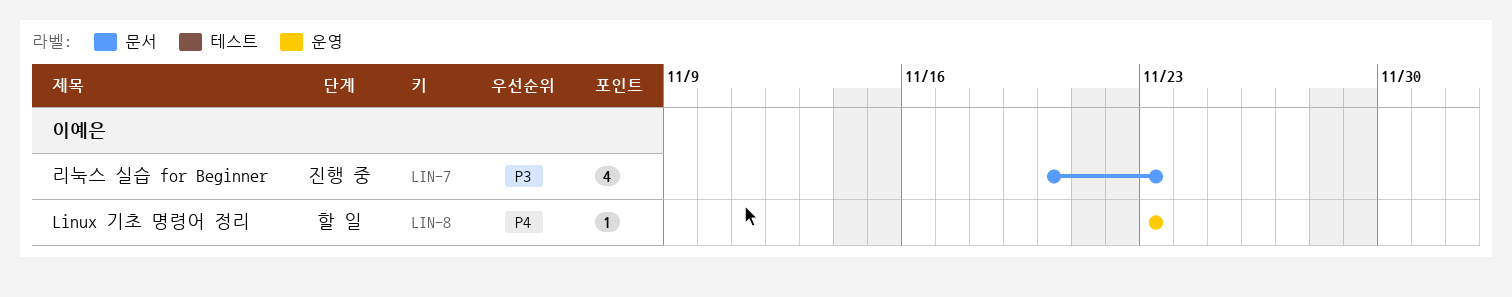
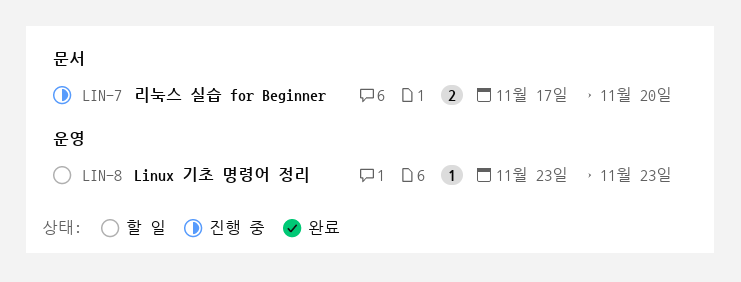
LIN-7, estimate: 4 -> 2
LIN-7, start: Nov 20 -> Nov 17
LIN-7, due: Nov 23 -> Nov 20

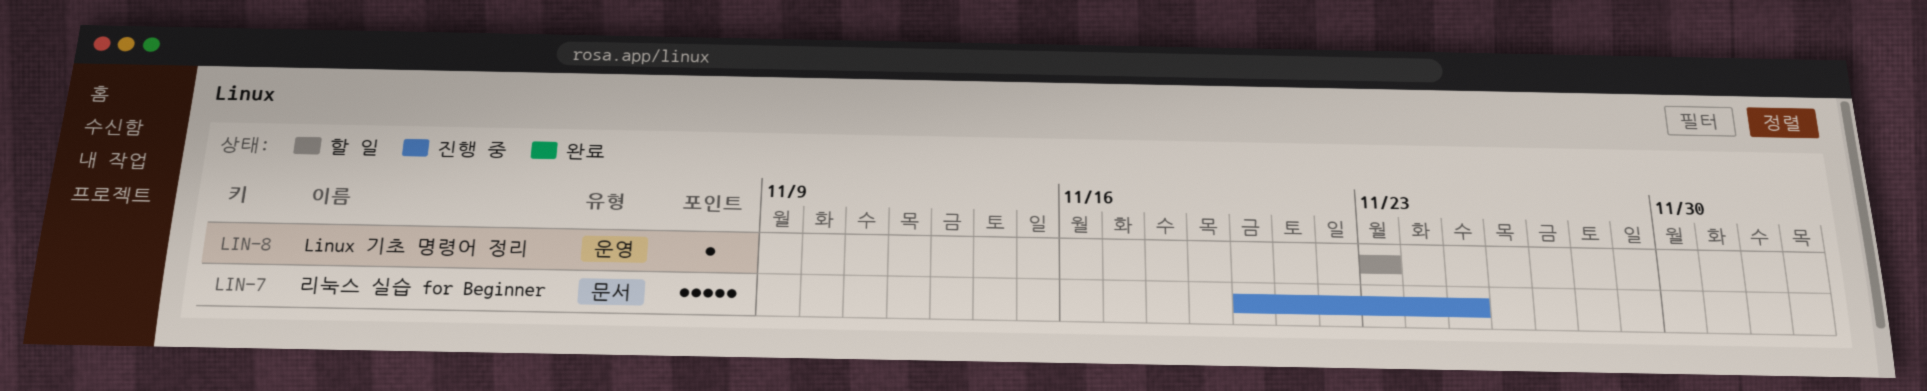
LIN-7, estimate: 2 -> 5
LIN-7, start: Nov 17 -> Nov 20
LIN-7, due: Nov 20 -> Nov 25

